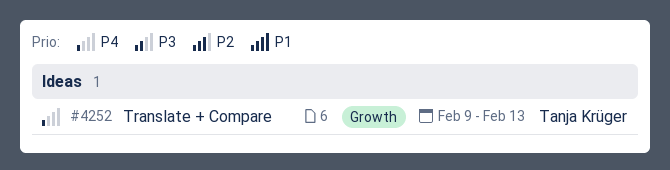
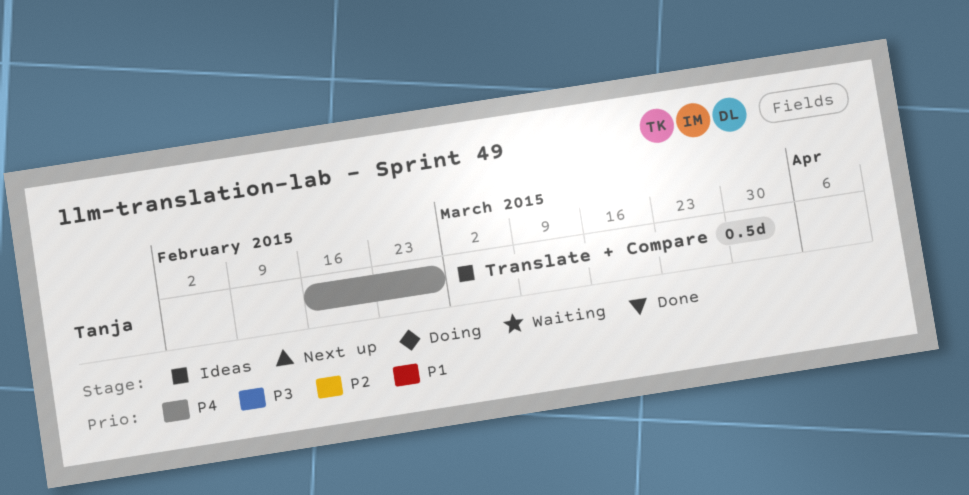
Translate + Compare, start: Feb 9 -> Feb 16
Translate + Compare, due: Feb 13 -> Feb 27

